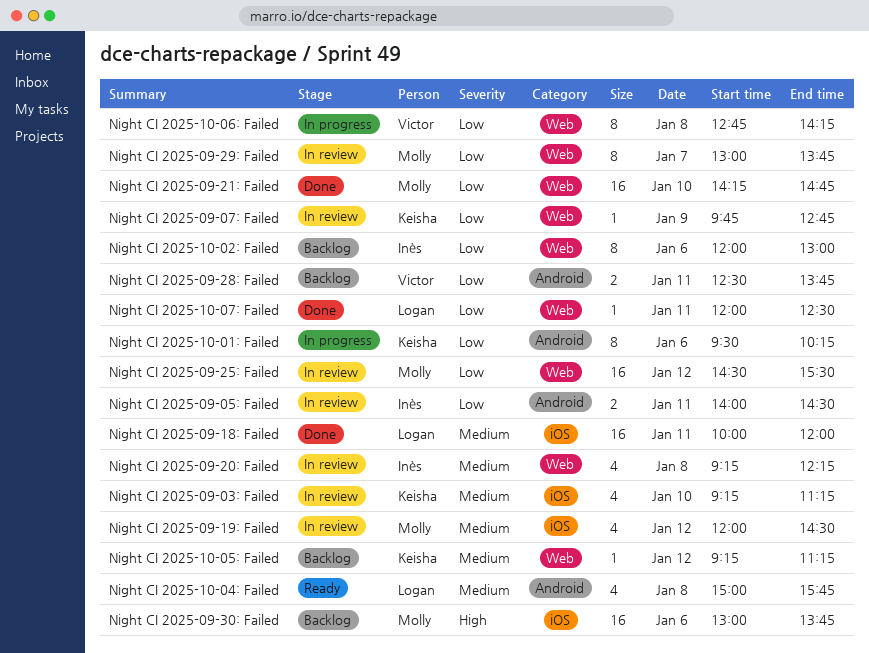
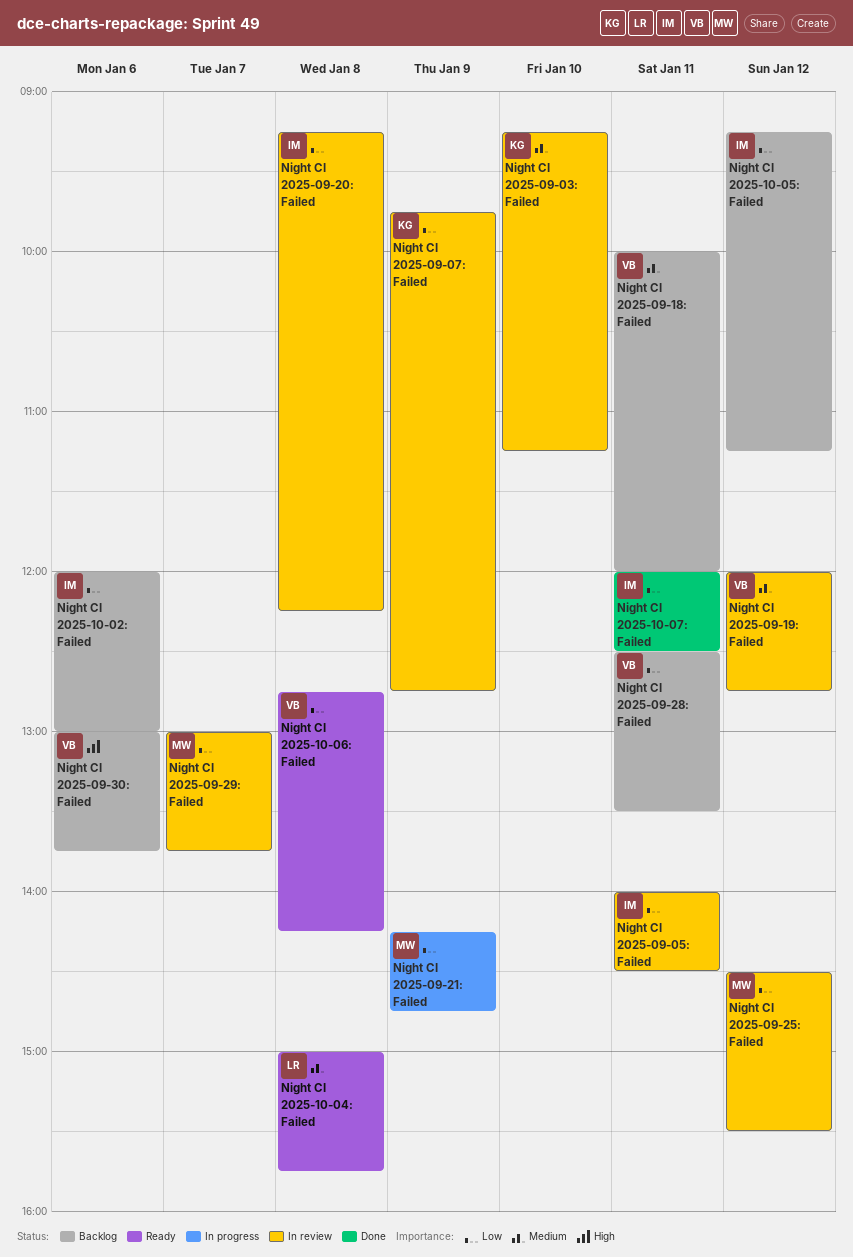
Night CI 2025-09-18: Failed, status: Done -> Backlog
Night CI 2025-09-18: Failed, owner: Logan -> Victor
Night CI 2025-09-19: Failed, owner: Molly -> Victor
Night CI 2025-09-19: Failed, ends: 14:30 -> 12:45
Night CI 2025-09-20: Failed, priority: Medium -> Low
Night CI 2025-09-21: Failed, status: Done -> In progress
Night CI 2025-09-21: Failed, day: Jan 10 -> Jan 9
Night CI 2025-09-28: Failed, ends: 13:45 -> 13:30
Night CI 2025-09-30: Failed, owner: Molly -> Victor
Night CI 2025-10-01: Failed: present -> none
Night CI 2025-10-05: Failed, owner: Keisha -> Inès
Night CI 2025-10-05: Failed, priority: Medium -> Low
Night CI 2025-10-06: Failed, status: In progress -> Ready
Night CI 2025-10-07: Failed, owner: Logan -> Inès

